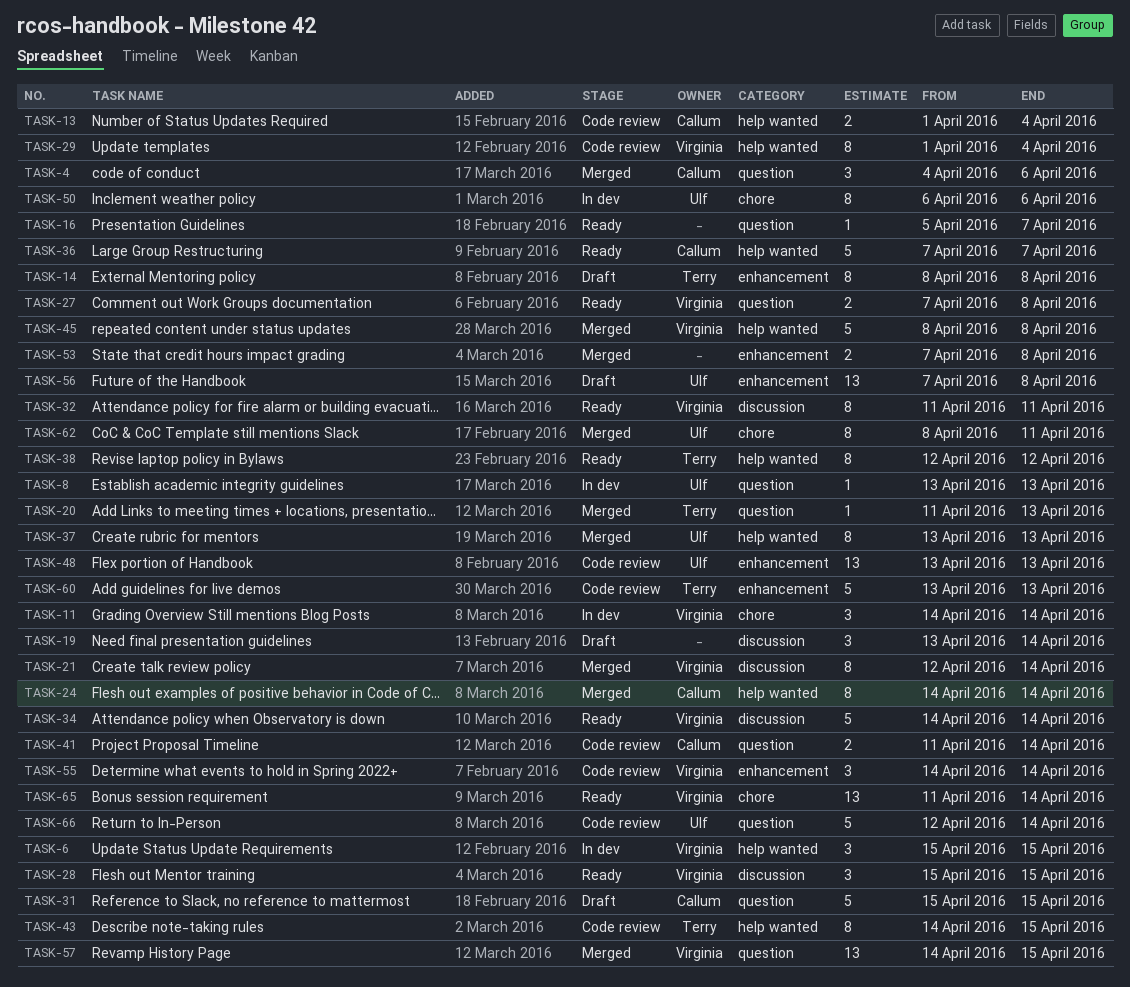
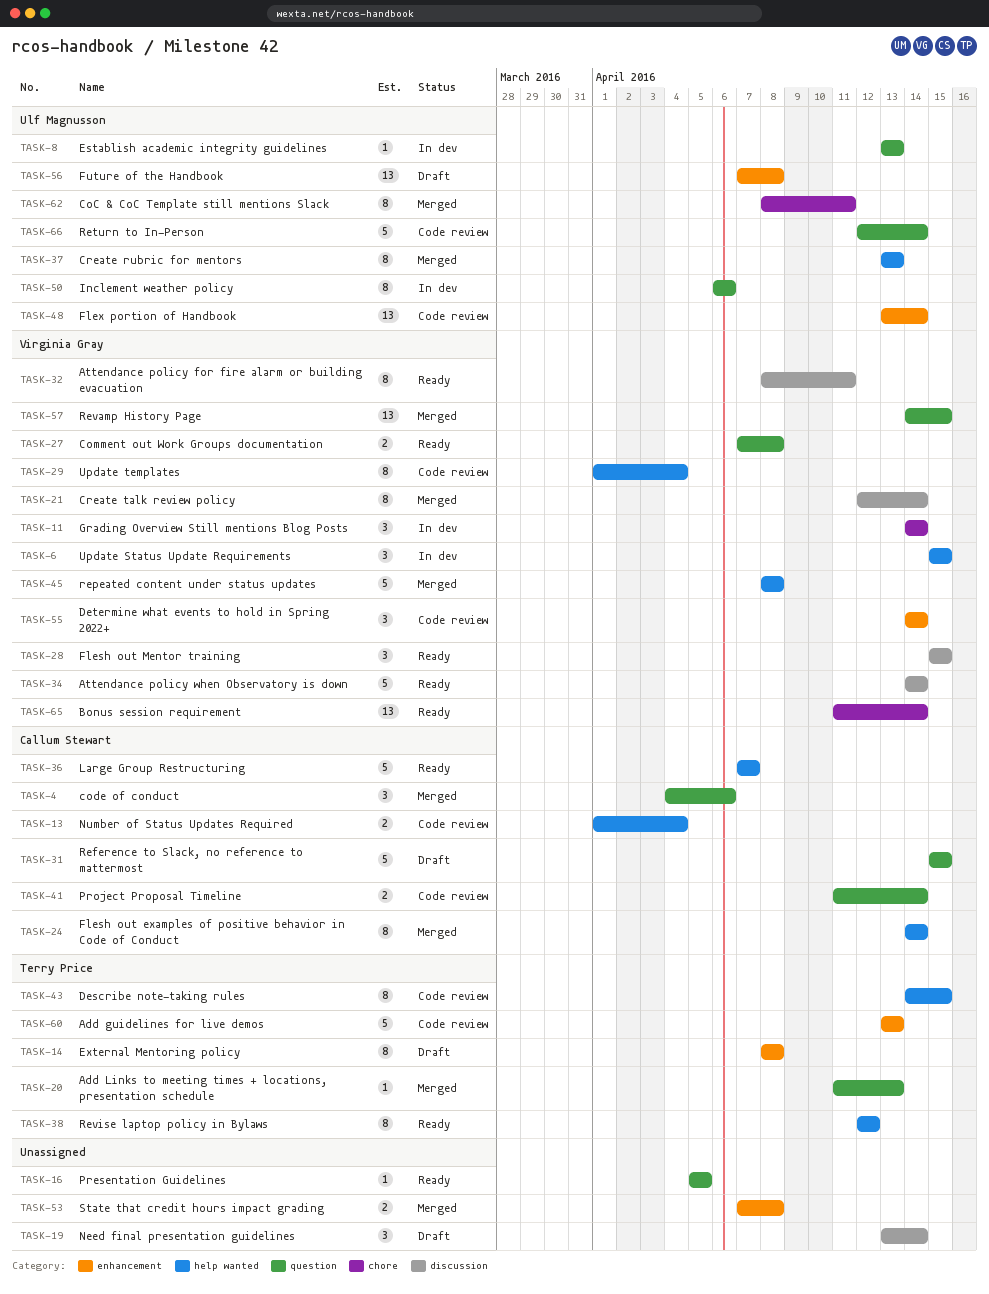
TASK-16, due: Apr 7 -> Apr 5
TASK-32, start: Apr 11 -> Apr 8
TASK-48, due: Apr 13 -> Apr 14
TASK-50, label: chore -> question

